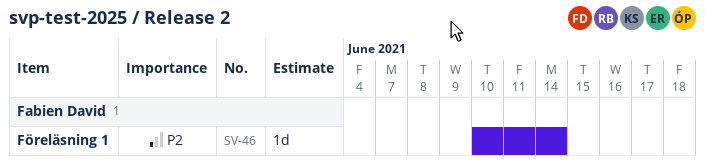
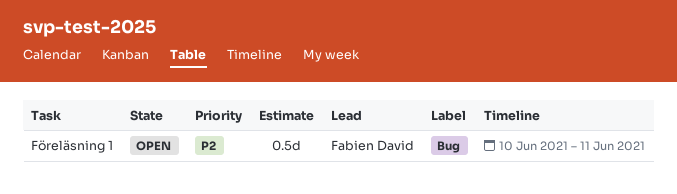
Föreläsning 1, estimate: 1d -> 0.5d
Föreläsning 1, due: Jun 14 -> Jun 11

